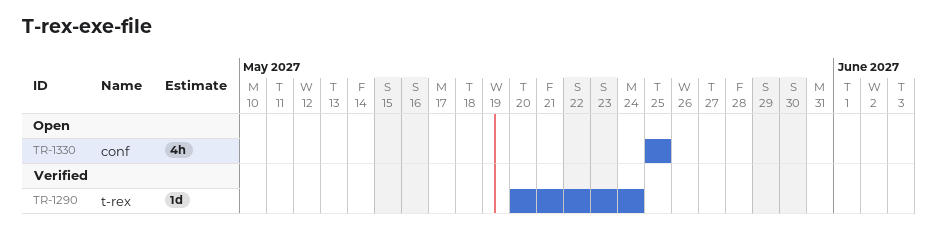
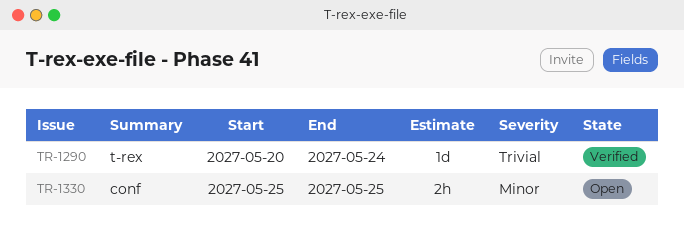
TR-1330, estimate: 4h -> 2h

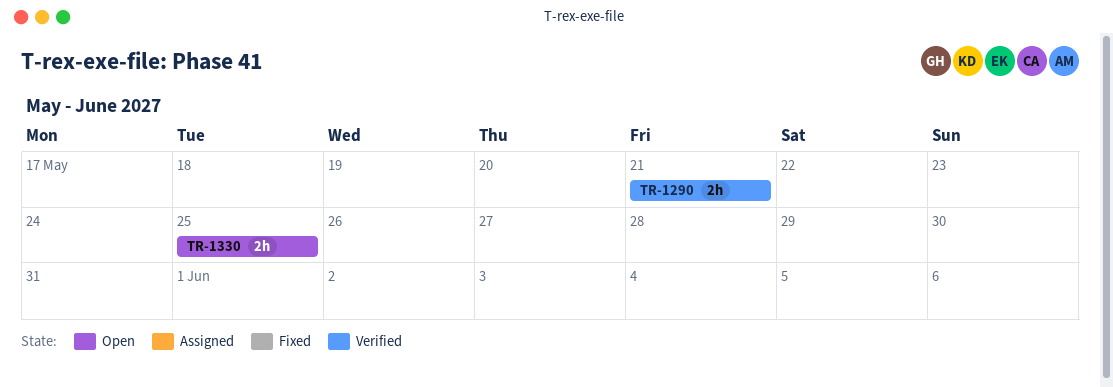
TR-1290, estimate: 1d -> 2h
TR-1290, start: May 20 -> May 21
TR-1290, due: May 24 -> May 21

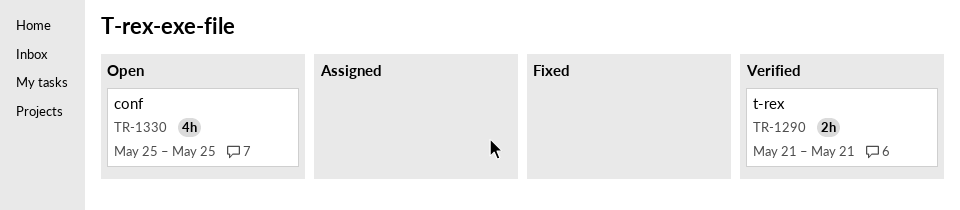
TR-1330, estimate: 2h -> 4h

